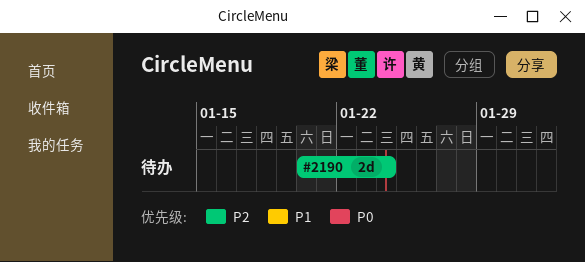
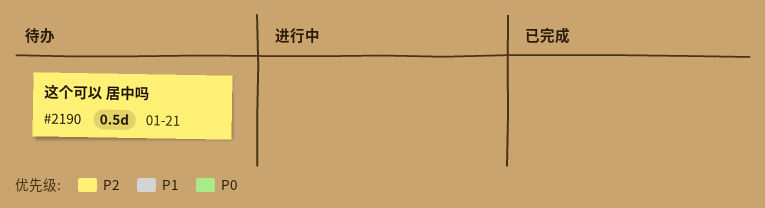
#2190, estimate: 2d -> 0.5d
#2190, due: Jan 24 -> Jan 21

